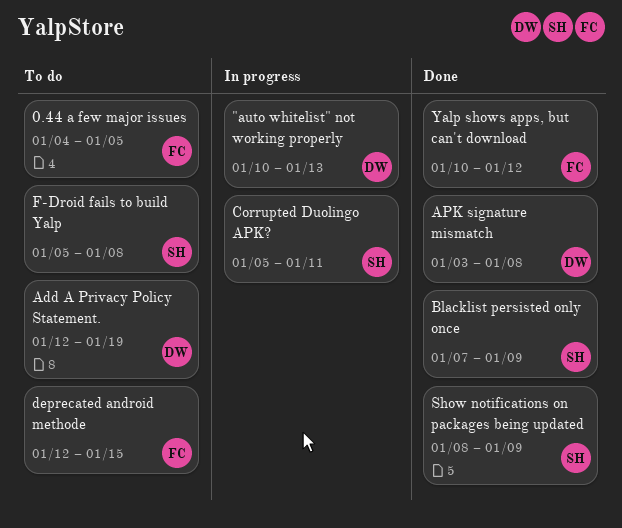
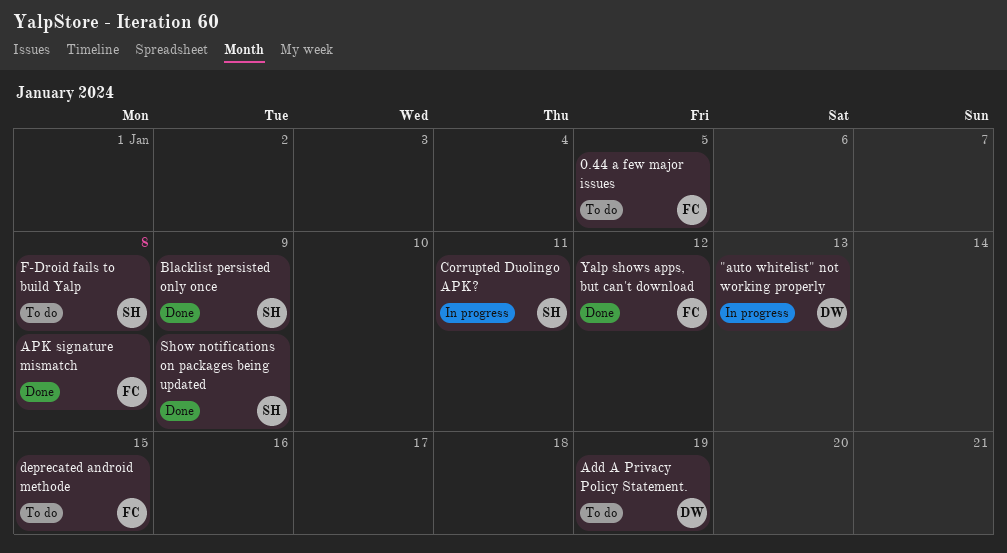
APK signature mismatch, owner: DW -> FC

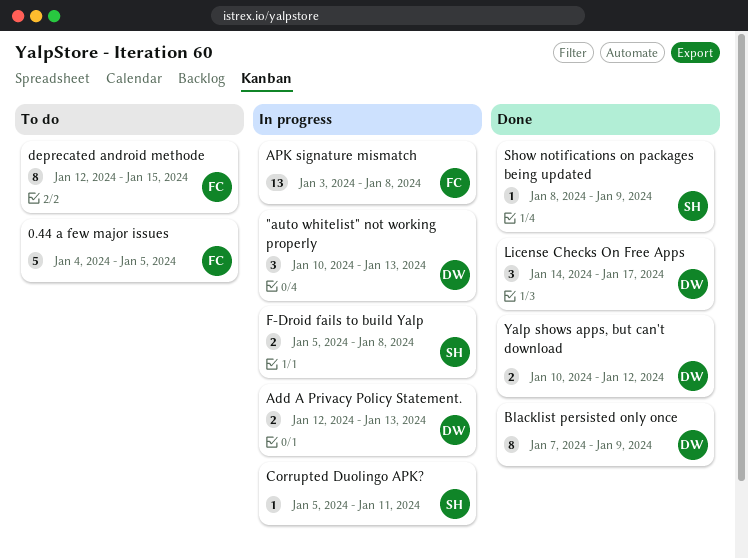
Add A Privacy Policy Statement., status: To do -> In progress
Add A Privacy Policy Statement., due: Jan 19 -> Jan 13
APK signature mismatch, status: Done -> In progress
Blacklist persisted only once, owner: SH -> DW
F-Droid fails to build Yalp, status: To do -> In progress
License Checks On Free Apps: none -> present
Yalp shows apps, but can't download, owner: FC -> DW

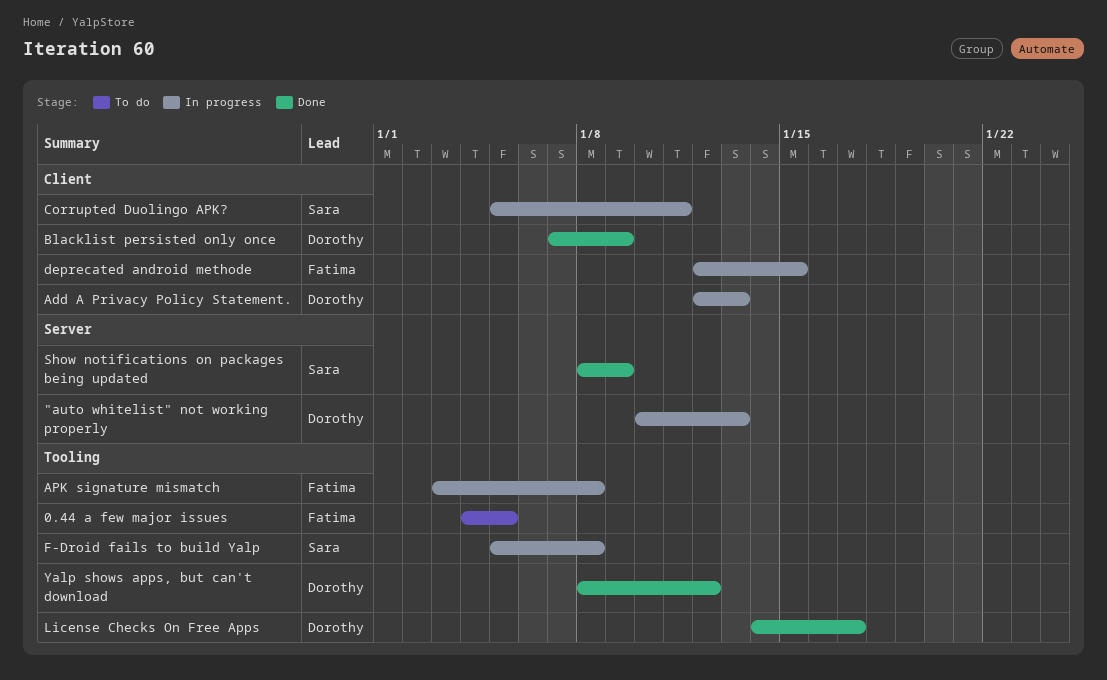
deprecated android methode, status: To do -> In progress
Yalp shows apps, but can't download, start: Jan 10 -> Jan 8

